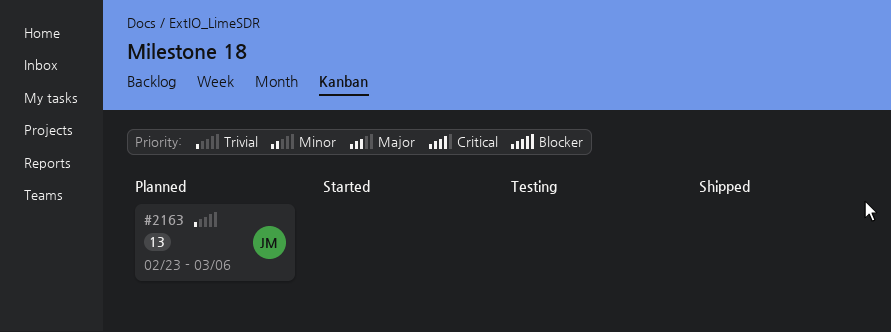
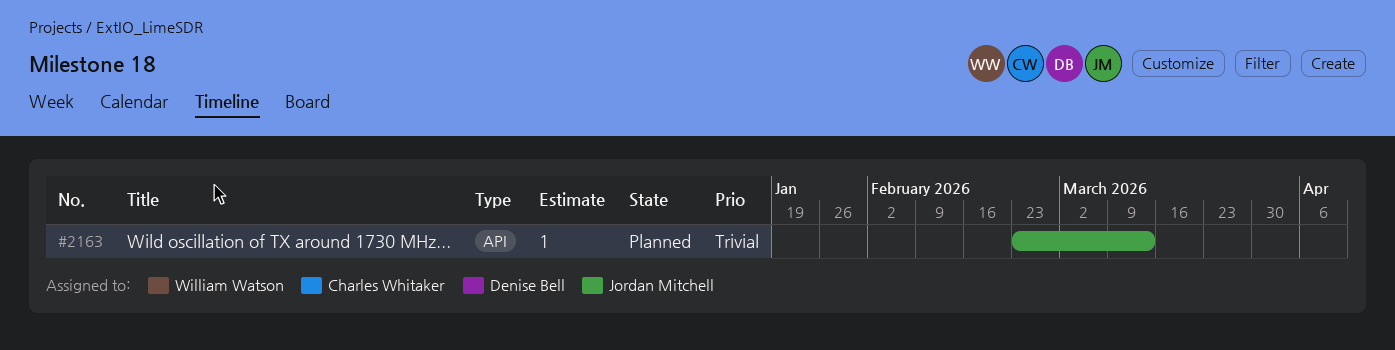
#2163, estimate: 13 -> 1
#2163, due: Mar 6 -> Mar 13

